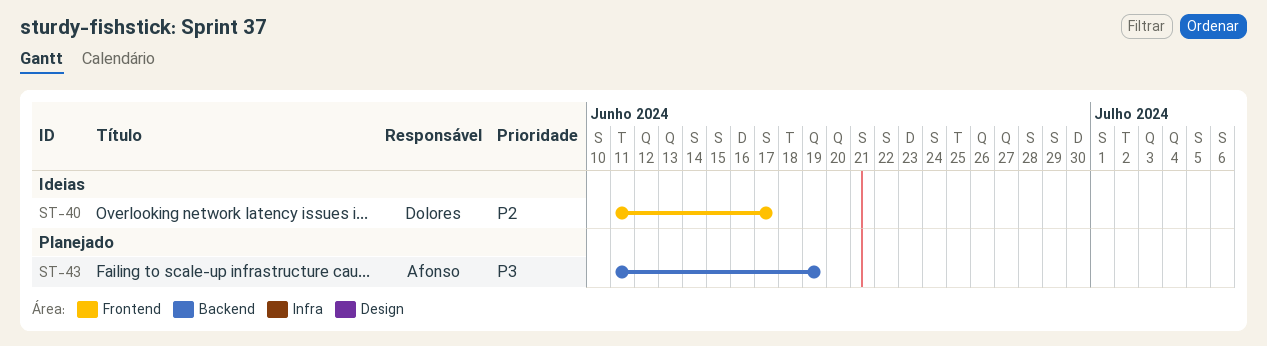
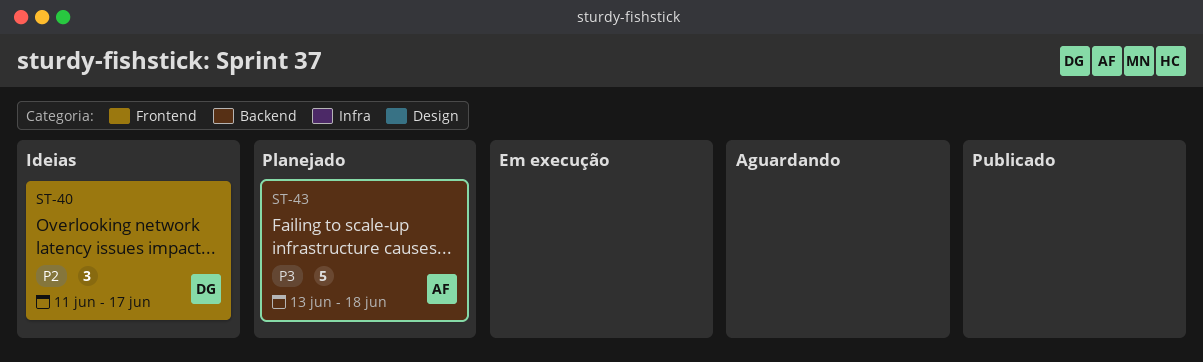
ST-43, start: Jun 11 -> Jun 13
ST-43, due: Jun 19 -> Jun 18

